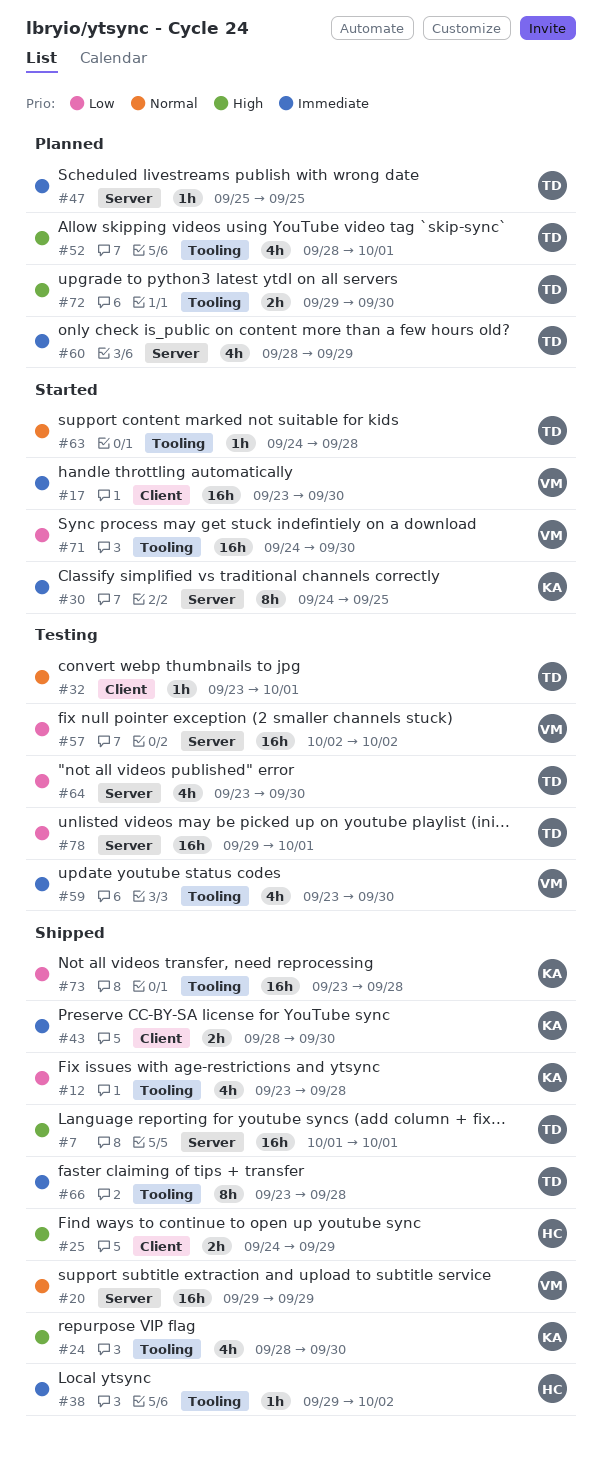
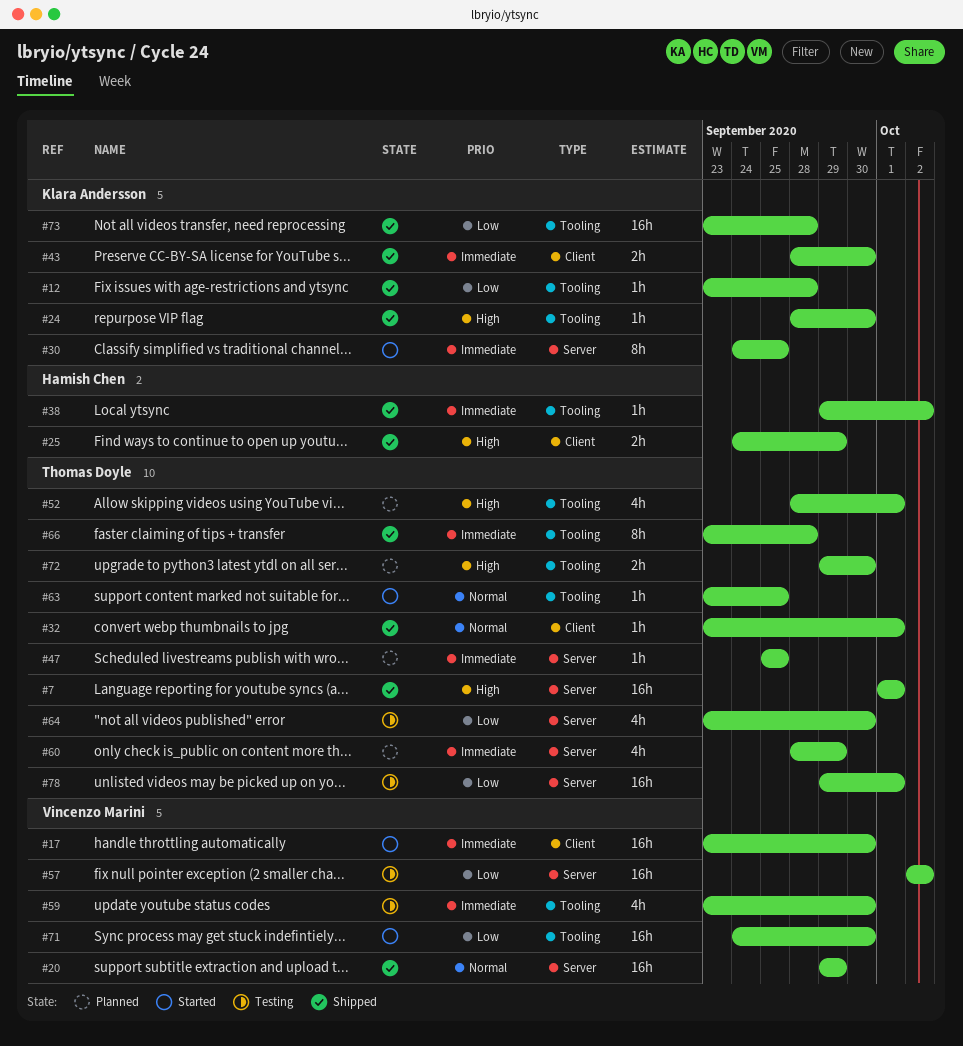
#12, estimate: 4h -> 1h
#24, estimate: 4h -> 1h
#32, status: Testing -> Shipped
#63, start: Sep 24 -> Sep 23
#63, due: Sep 28 -> Sep 25

